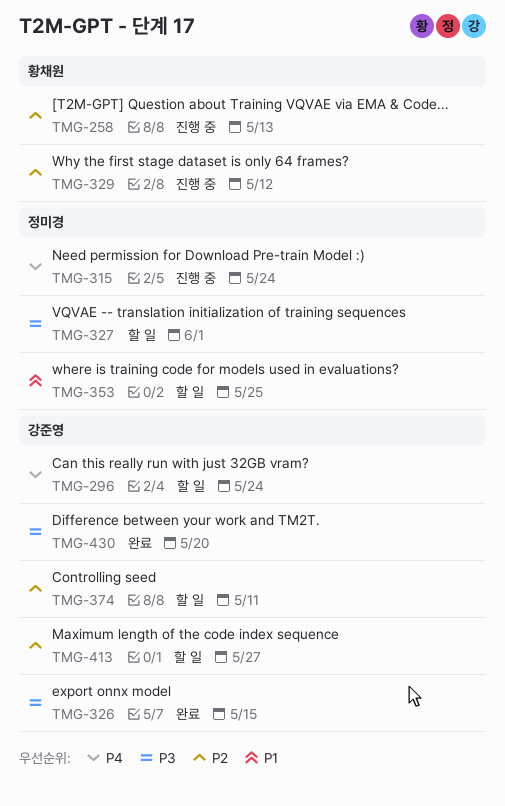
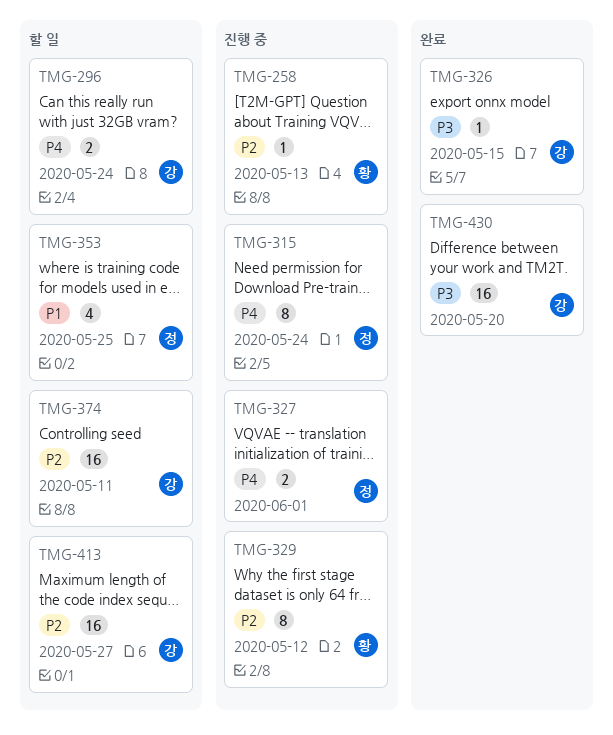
TMG-327, status: 할 일 -> 진행 중
TMG-327, priority: P3 -> P4

